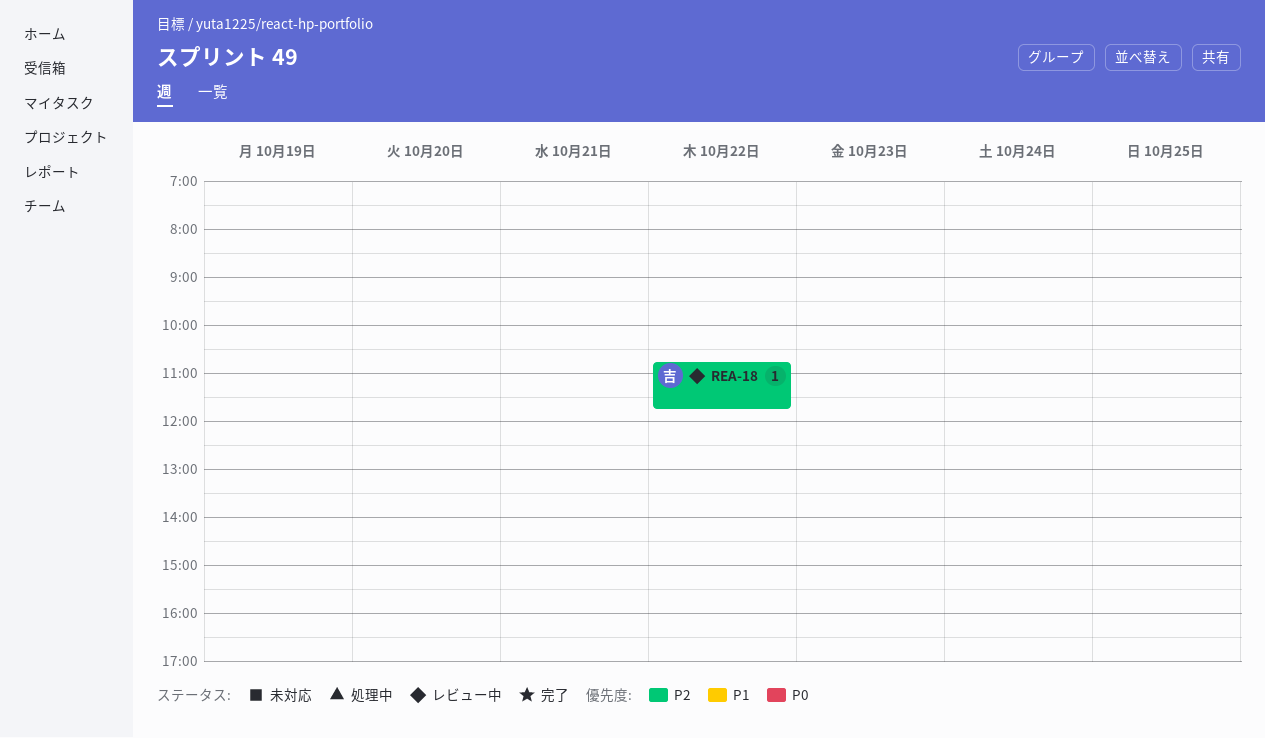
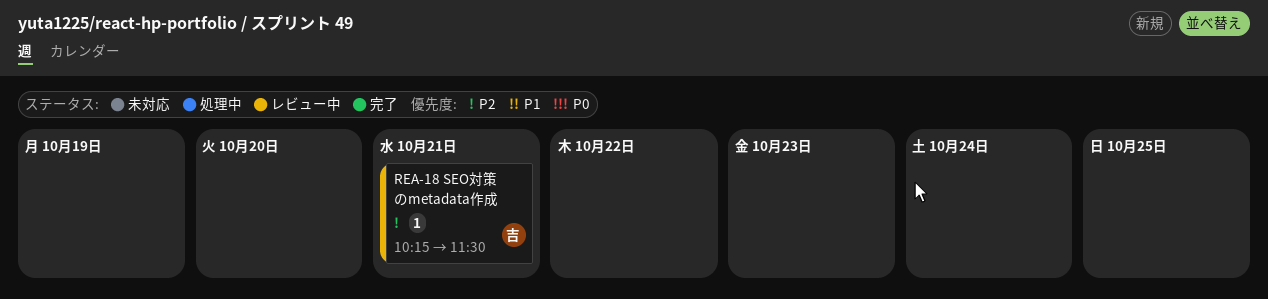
REA-18, day: Oct 22 -> Oct 21
REA-18, begins: 10:45 -> 10:15
REA-18, ends: 11:45 -> 11:30

